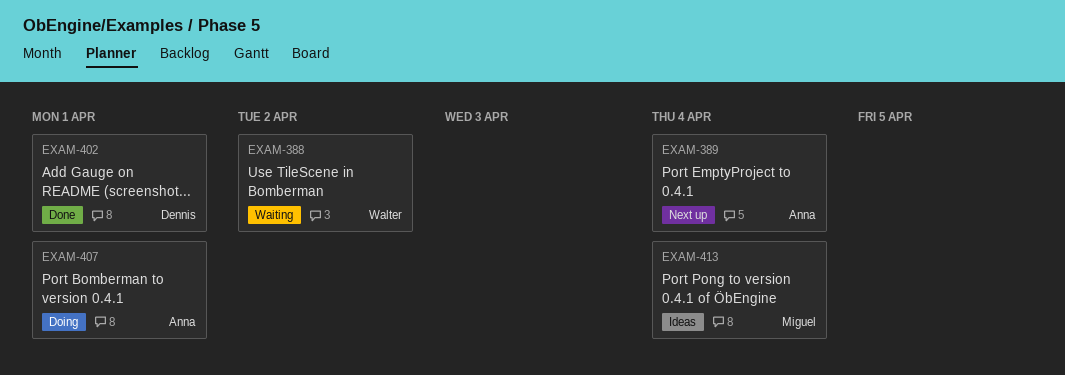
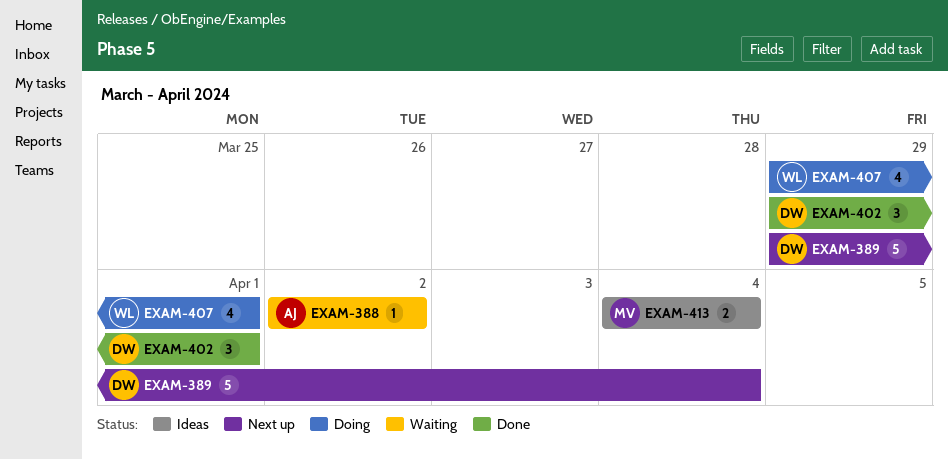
EXAM-388, owner: Walter -> Anna
EXAM-389, owner: Anna -> Dennis
EXAM-407, owner: Anna -> Walter

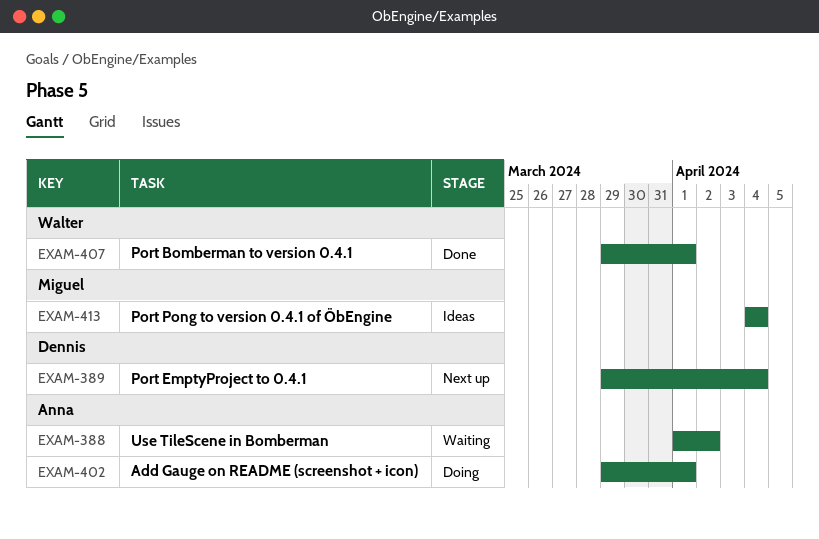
EXAM-388, start: Apr 2 -> Apr 1
EXAM-402, status: Done -> Doing
EXAM-402, owner: Dennis -> Anna
EXAM-407, status: Doing -> Done

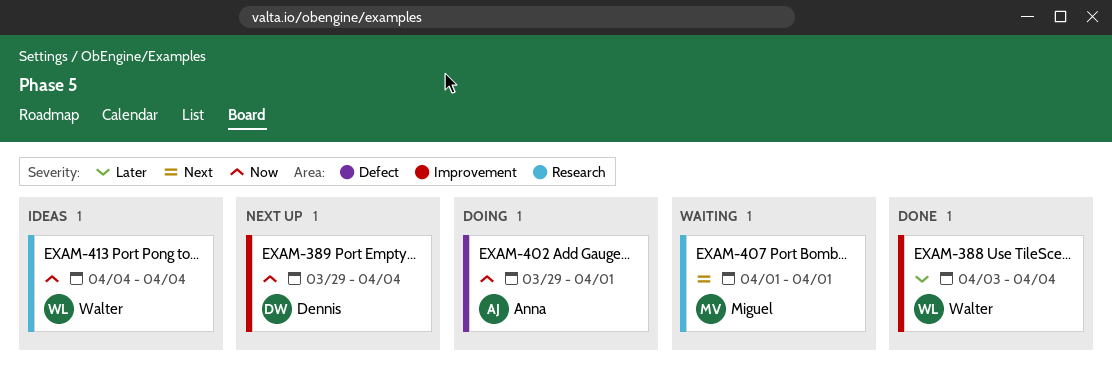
EXAM-388, status: Waiting -> Done
EXAM-388, owner: Anna -> Walter
EXAM-388, start: Apr 1 -> Apr 3
EXAM-388, due: Apr 2 -> Apr 4
EXAM-407, status: Done -> Waiting
EXAM-407, owner: Walter -> Miguel
EXAM-407, start: Mar 29 -> Apr 1
EXAM-413, owner: Miguel -> Walter

